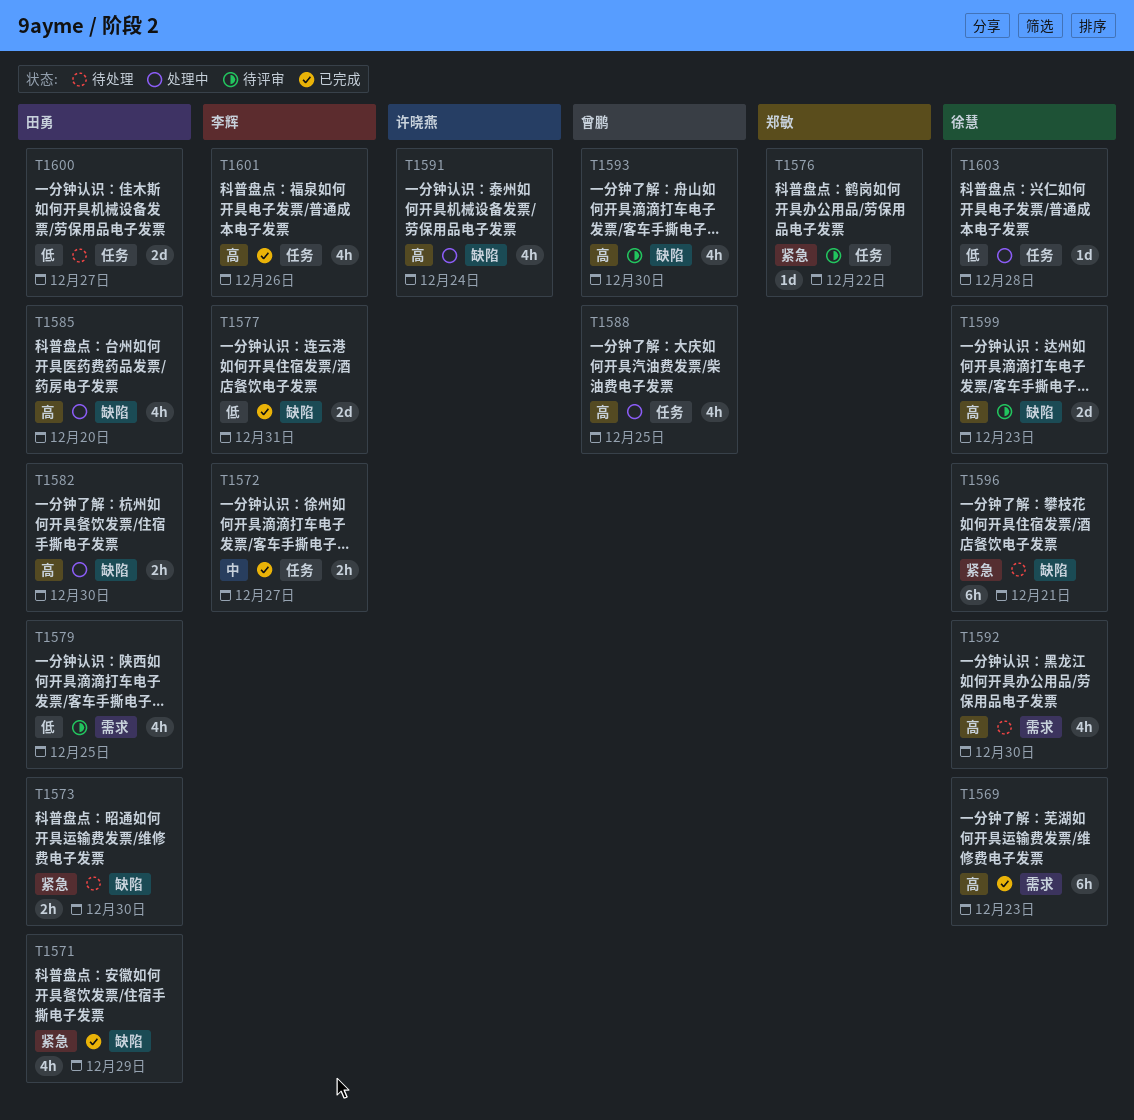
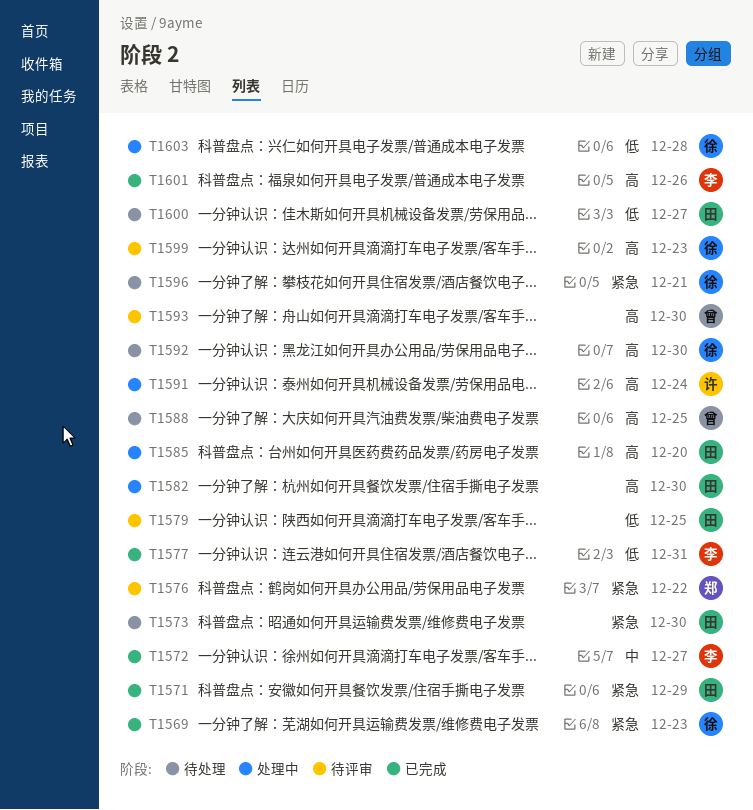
T1569, priority: 高 -> 紧急
T1588, status: 处理中 -> 待处理

